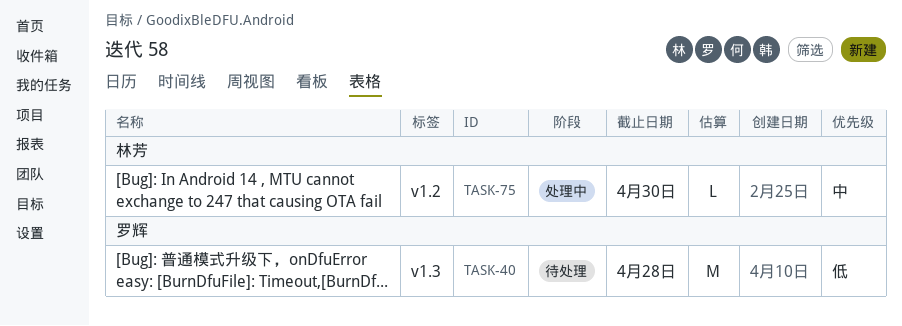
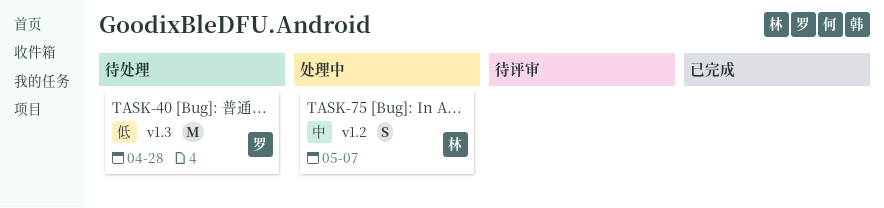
TASK-75, estimate: L -> S
TASK-75, due: Apr 30 -> May 7

